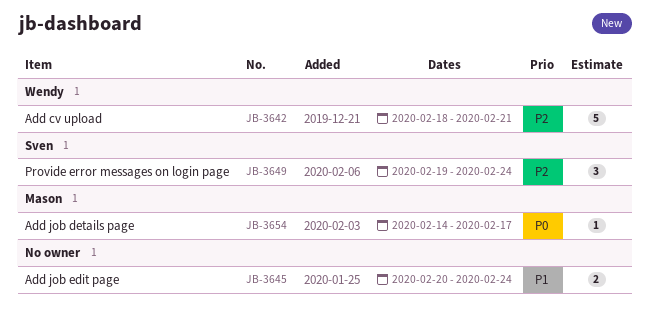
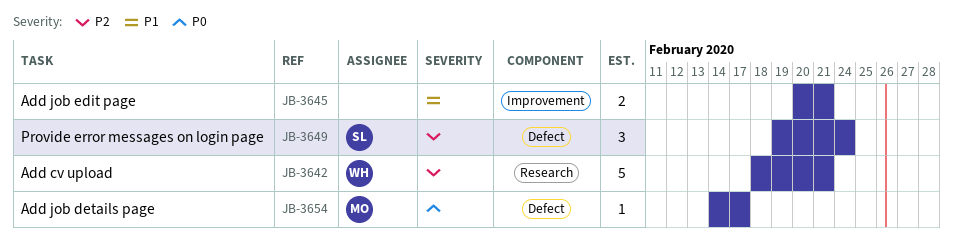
JB-3645, due: Feb 24 -> Feb 21

